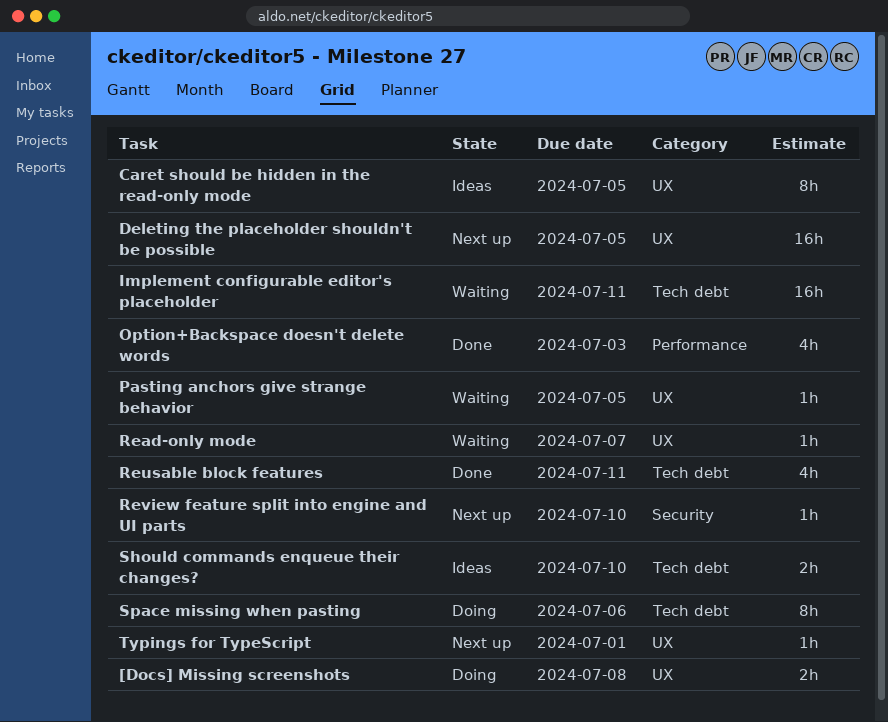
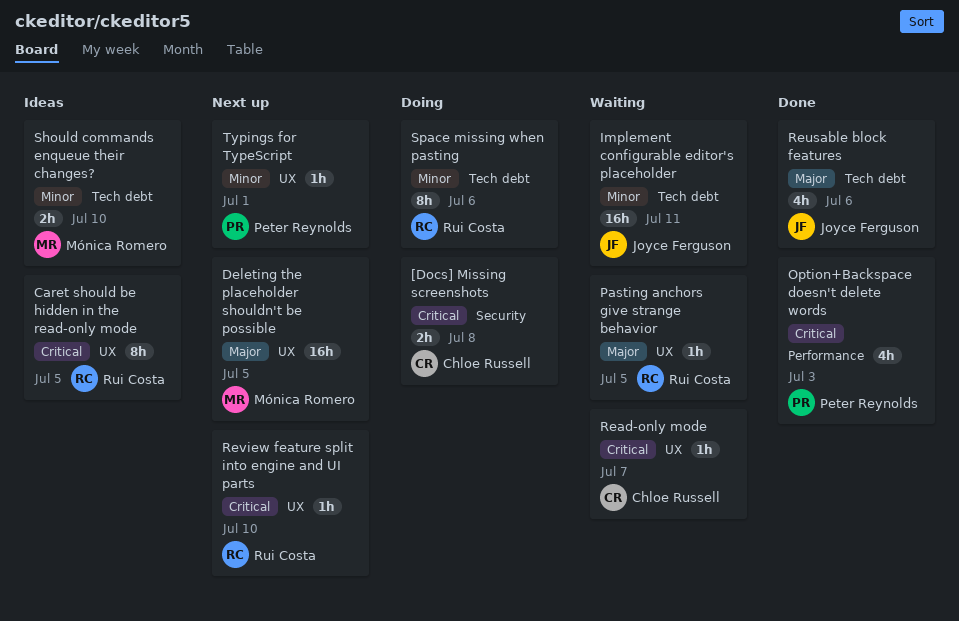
[Docs] Missing screenshots, label: UX -> Security
Reusable block features, due: Jul 11 -> Jul 6
Review feature split into engine and UI parts, label: Security -> UX

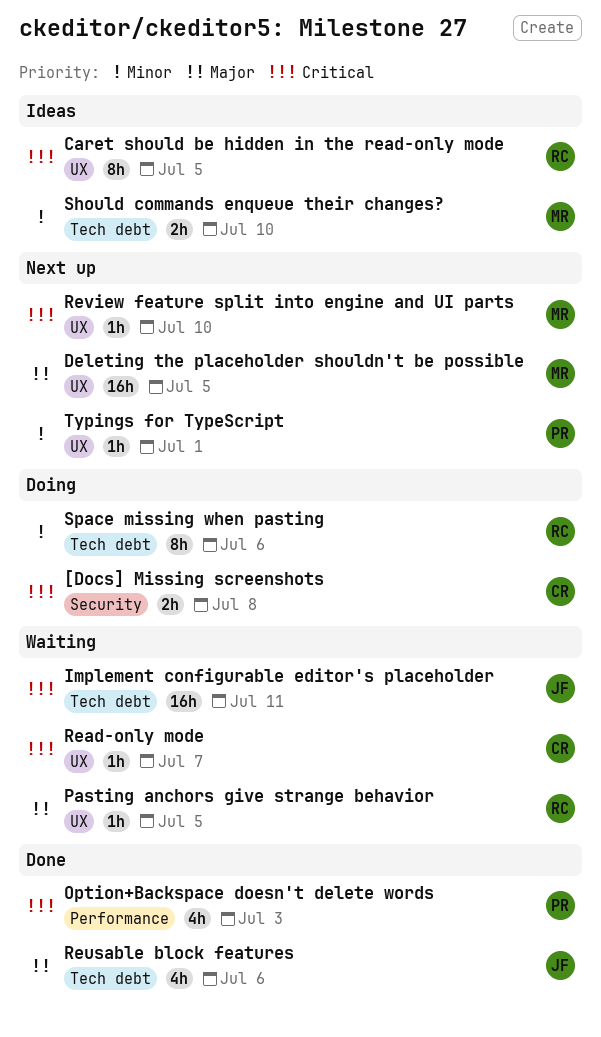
Implement configurable editor's placeholder, priority: Minor -> Critical
Review feature split into engine and UI parts, owner: Rui Costa -> Mónica Romero

